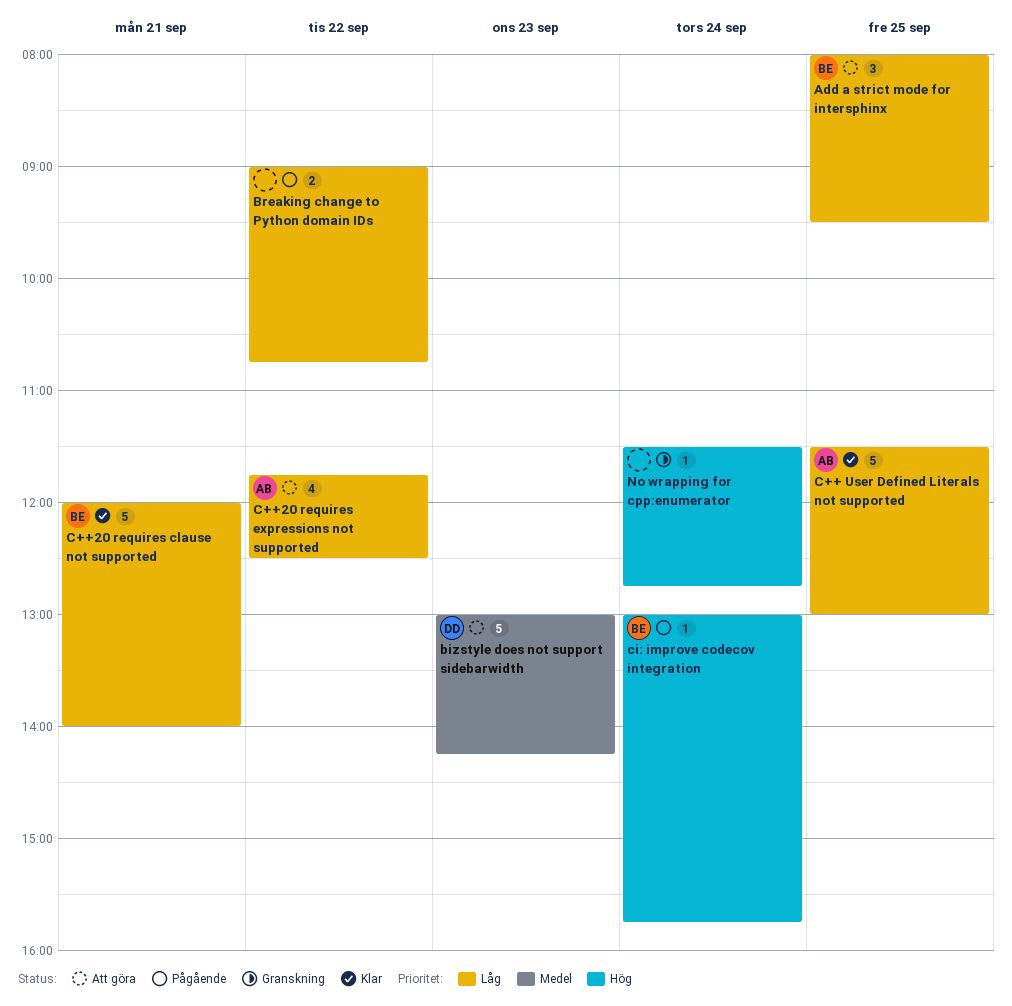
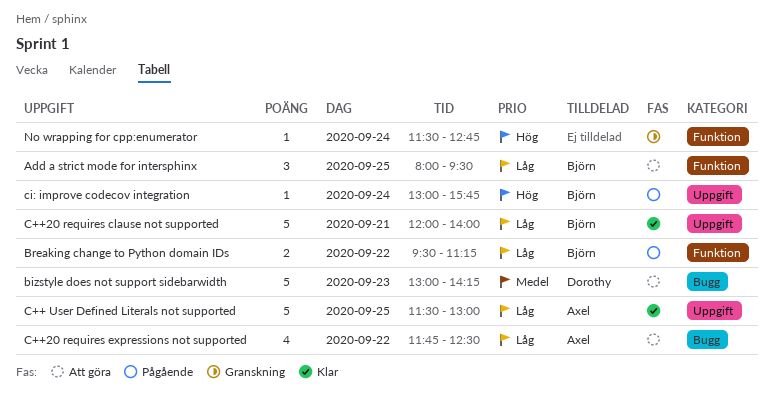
Breaking change to Python domain IDs, owner: none -> Björn
Breaking change to Python domain IDs, begins: 09:00 -> 09:30
Breaking change to Python domain IDs, ends: 10:45 -> 11:15

